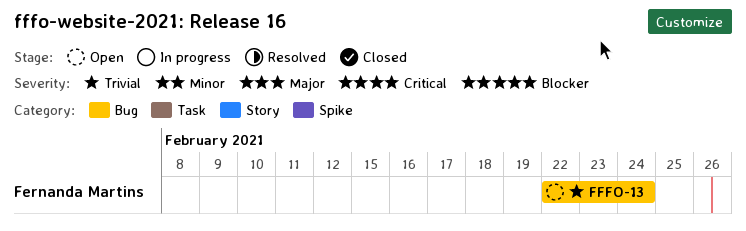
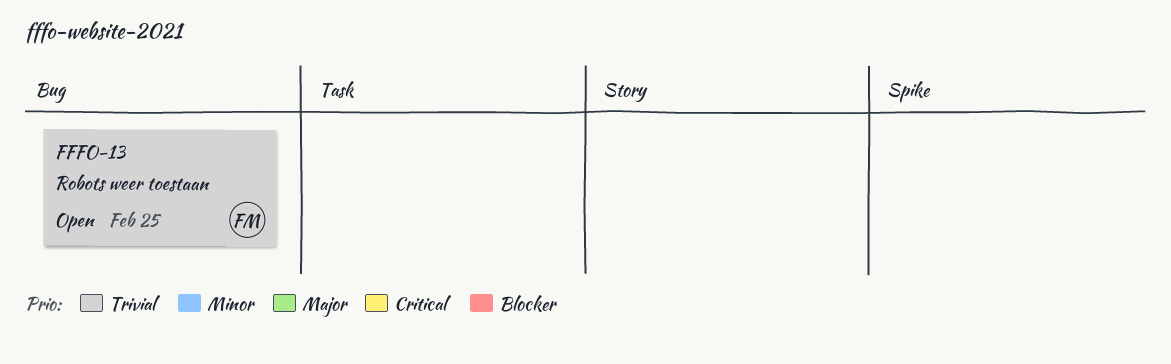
FFFO-13, due: Feb 24 -> Feb 25

